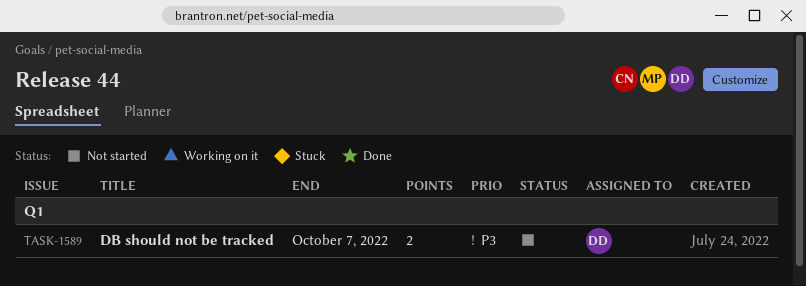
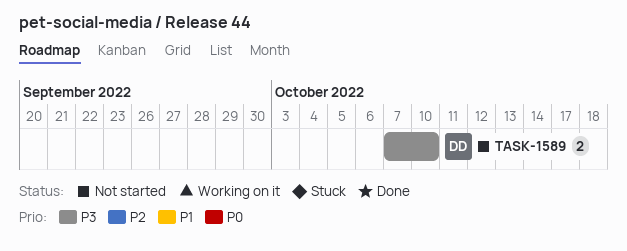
TASK-1589, due: Oct 7 -> Oct 10

